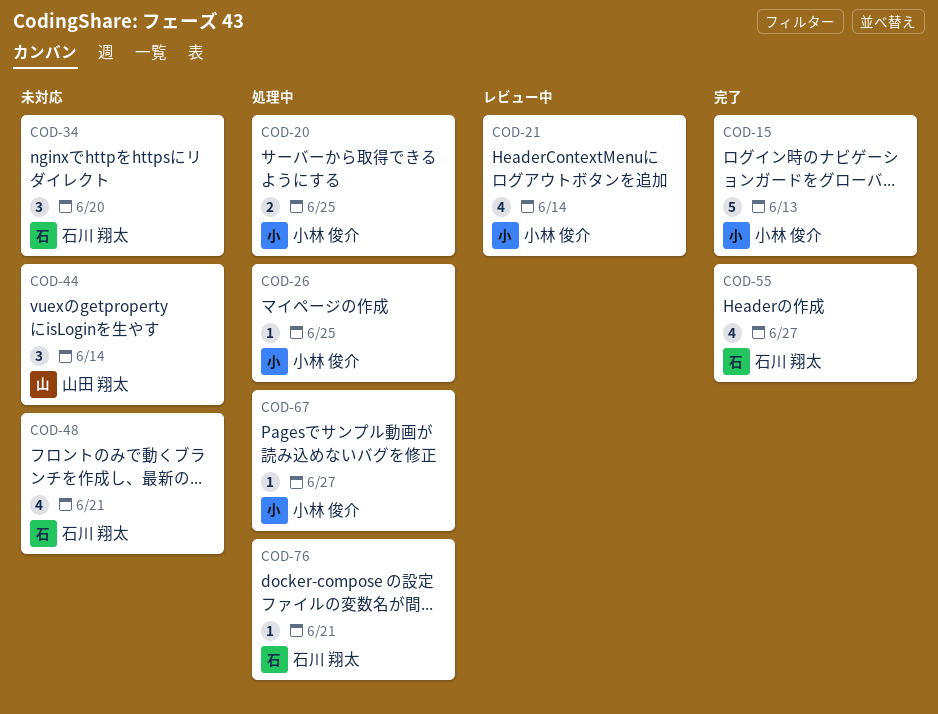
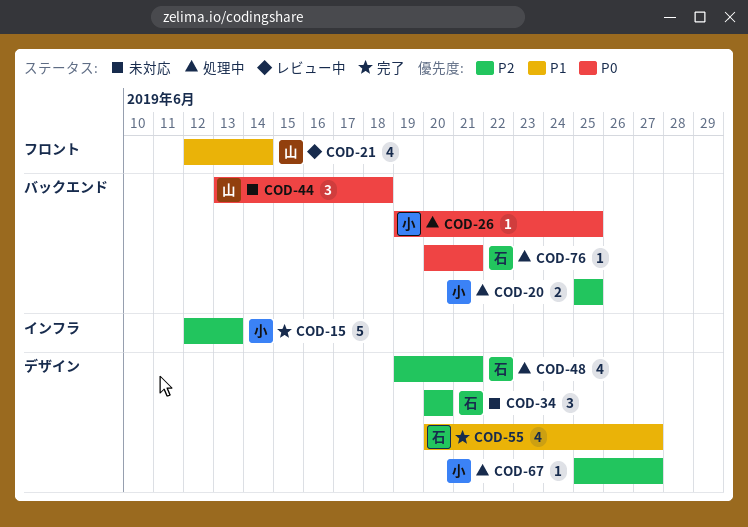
COD-21, owner: 小林 俊介 -> 山田 翔太
COD-44, due: Jun 14 -> Jun 18
COD-48, status: 未対応 -> 処理中

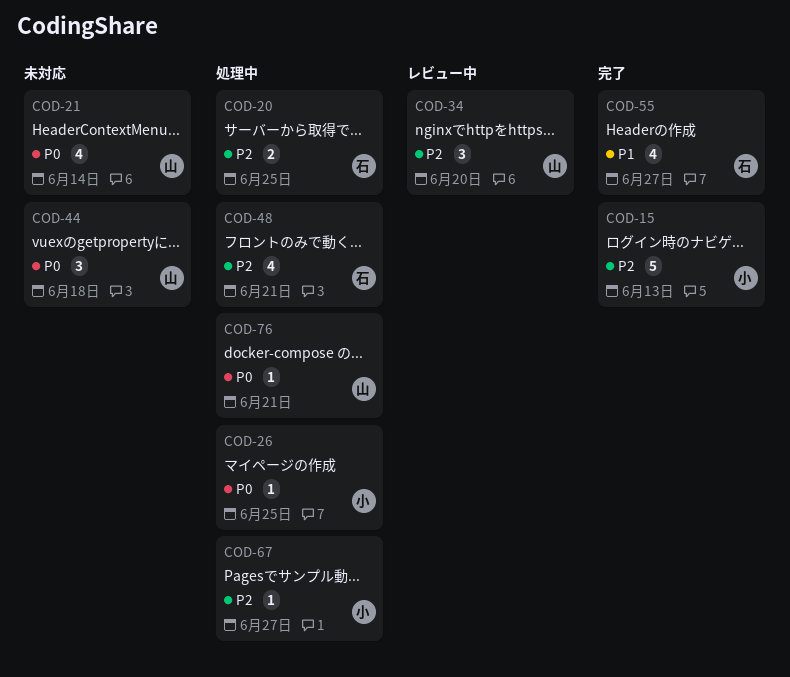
COD-20, owner: 小 -> 石
COD-21, status: レビュー中 -> 未対応
COD-21, priority: P1 -> P0
COD-34, status: 未対応 -> レビュー中
COD-34, owner: 石 -> 山
COD-76, owner: 石 -> 山

